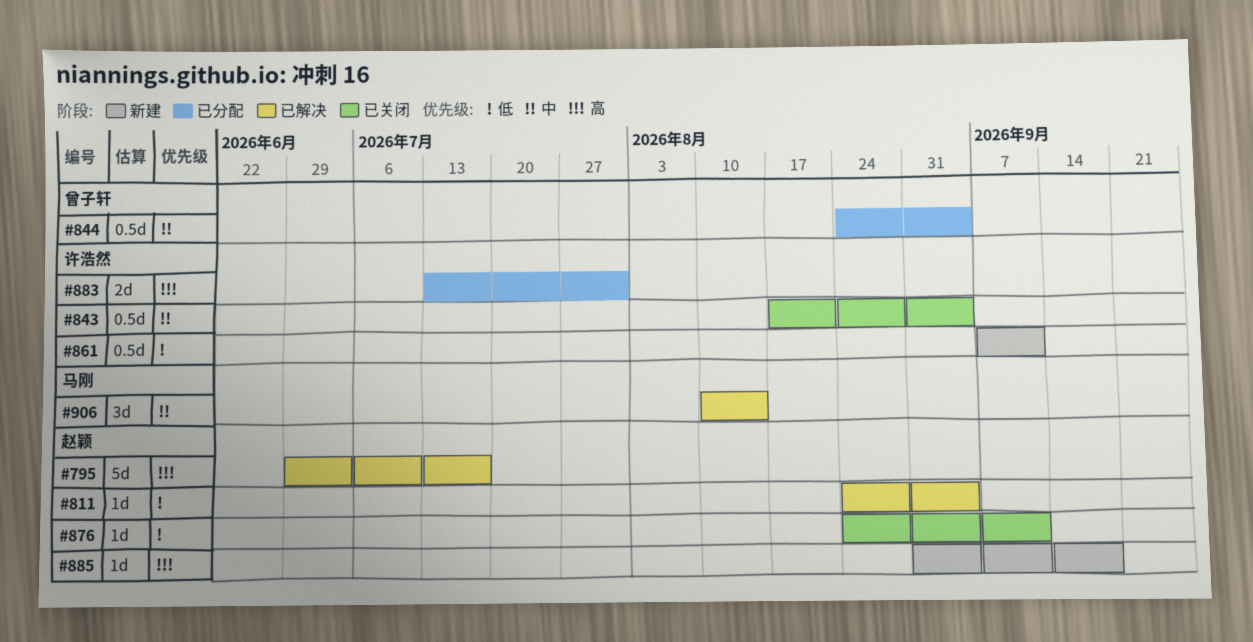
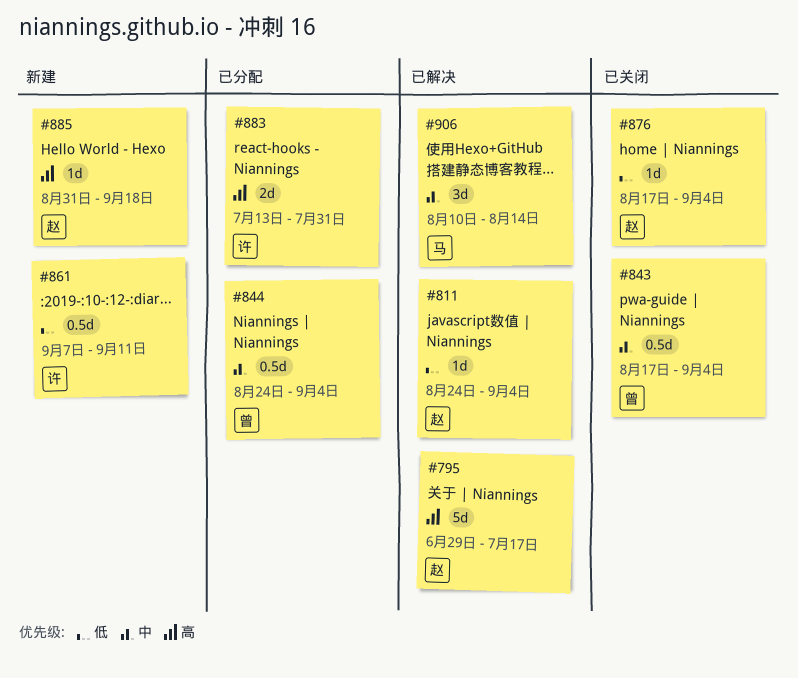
#843, owner: 许浩然 -> 曾子轩
#876, start: Aug 24 -> Aug 17
#876, due: Sep 11 -> Sep 4

